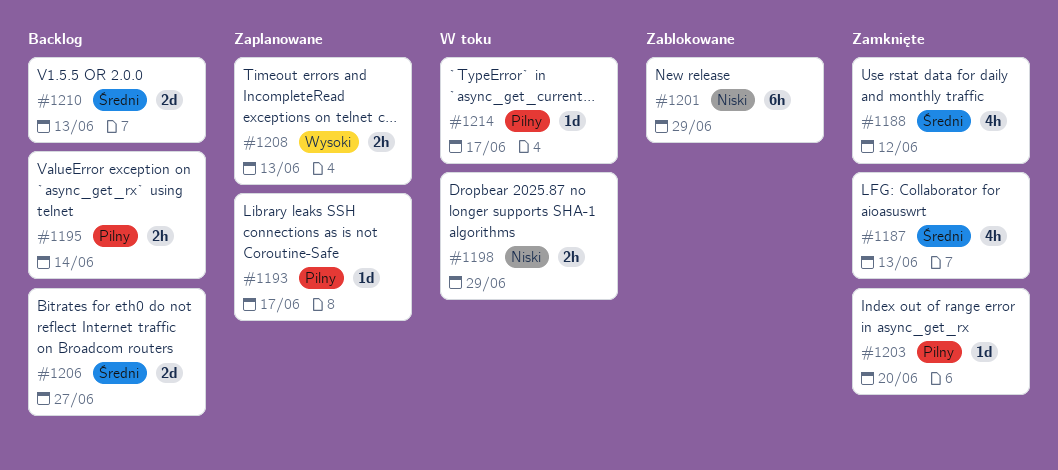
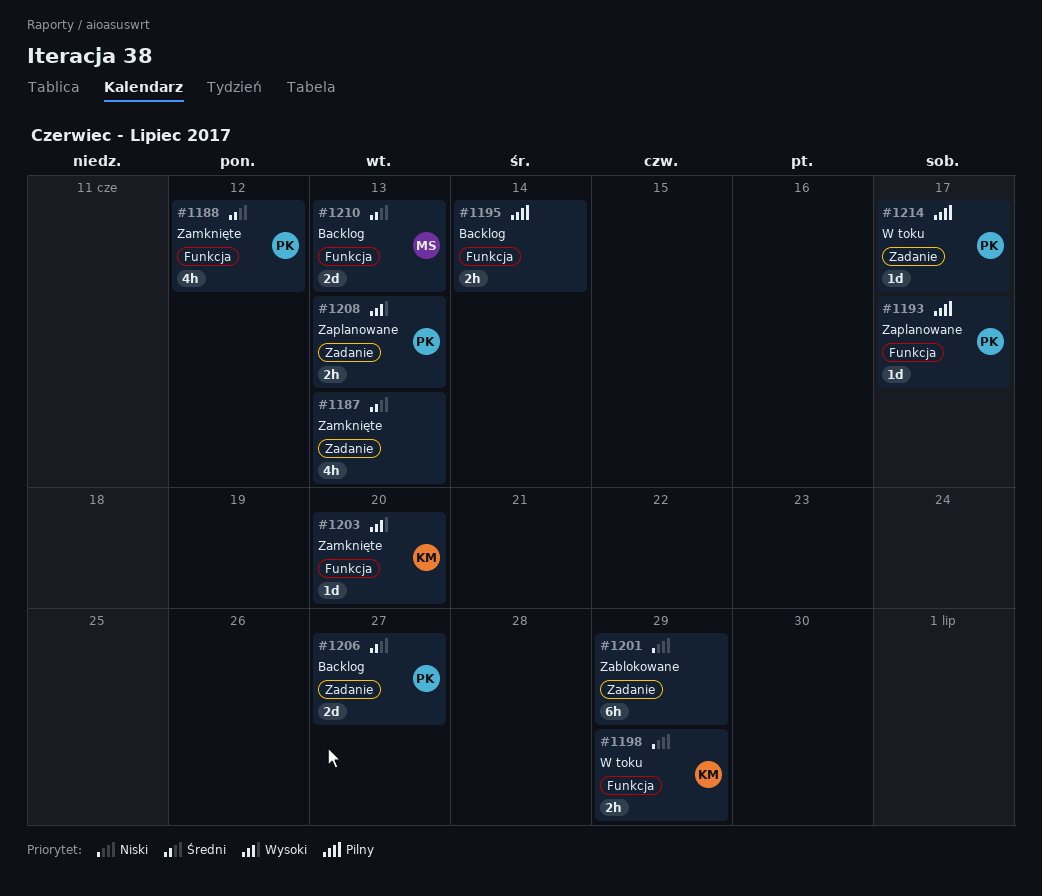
#1203, priority: Pilny -> Wysoki

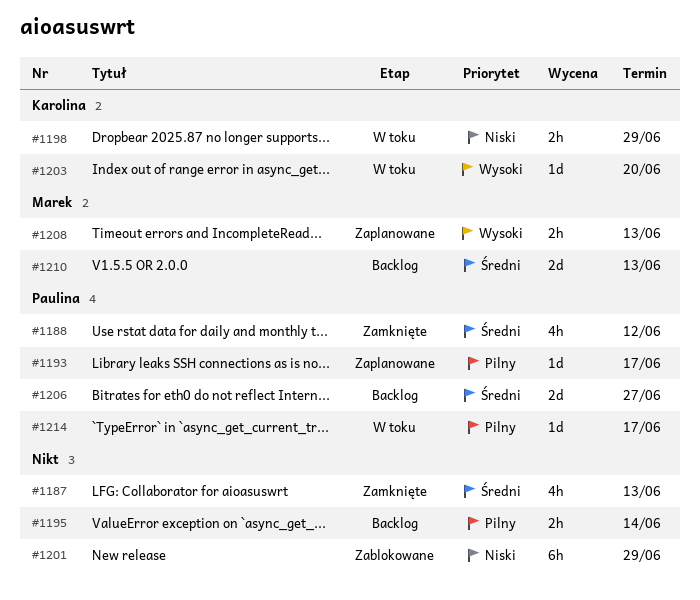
#1203, status: Zamknięte -> W toku
#1208, owner: Paulina -> Marek

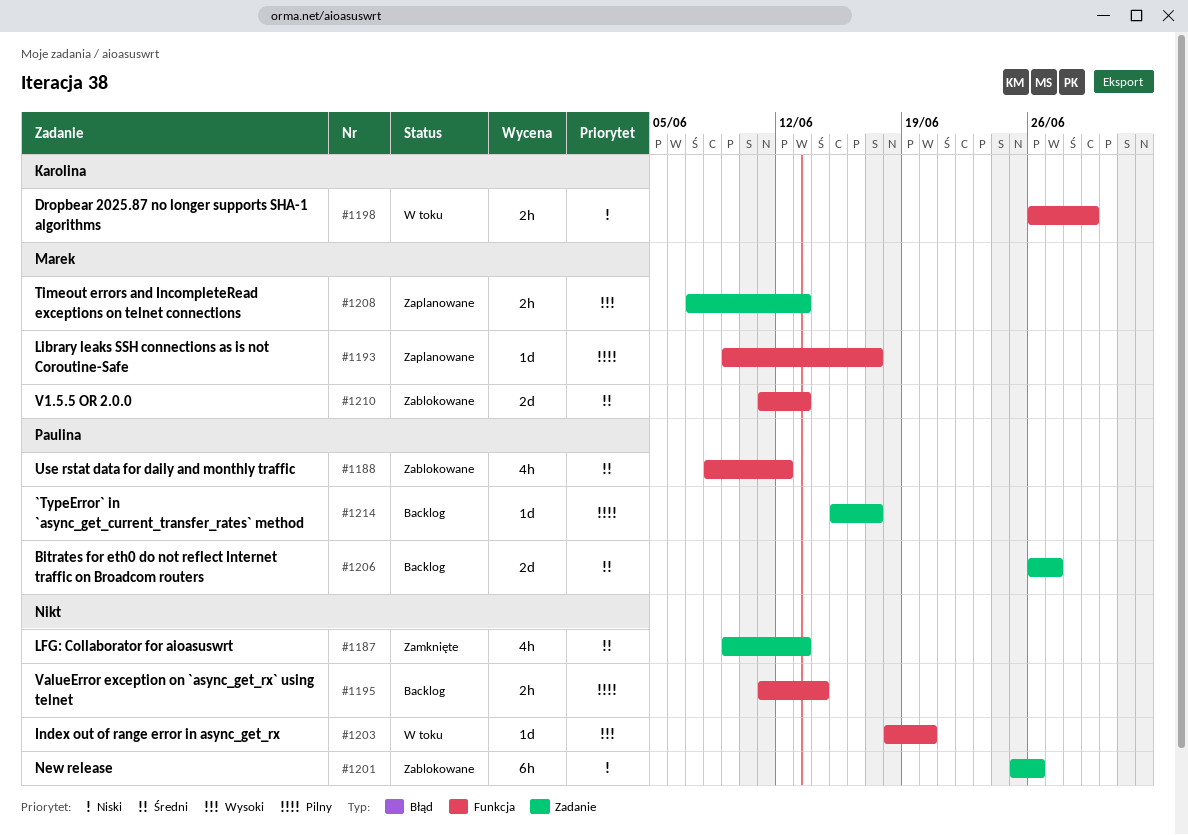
#1188, status: Zamknięte -> Zablokowane
#1193, owner: Paulina -> Marek
#1201, due: Jun 29 -> Jun 26
#1203, owner: Karolina -> none
#1210, status: Backlog -> Zablokowane
#1214, status: W toku -> Backlog

